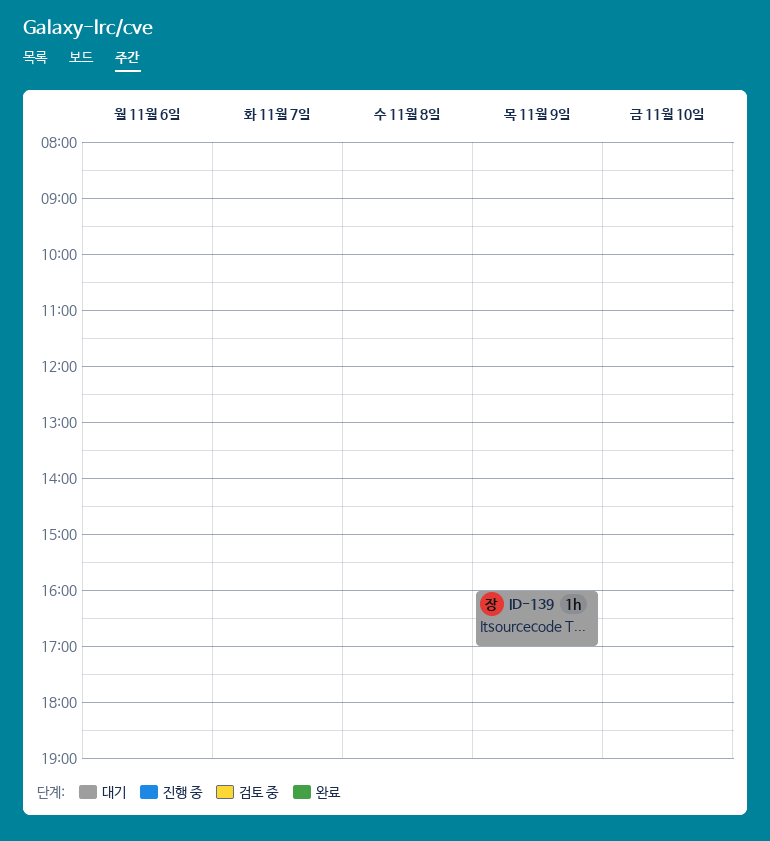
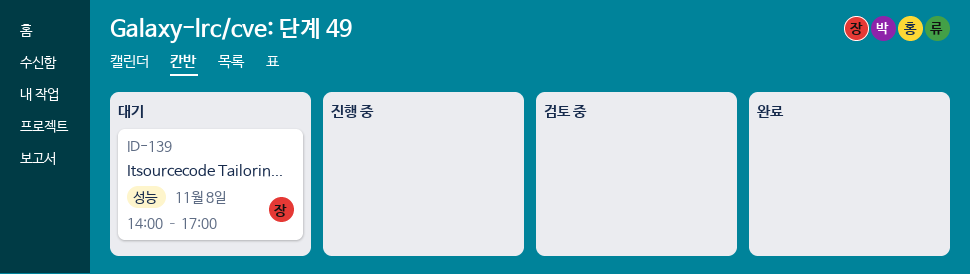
ID-139, day: Nov 9 -> Nov 8
ID-139, begins: 16:00 -> 14:00

